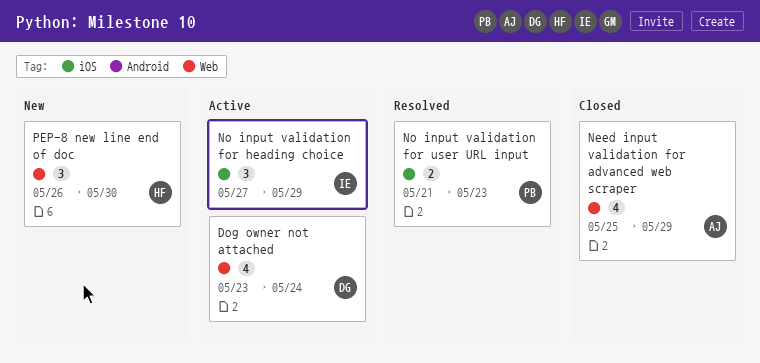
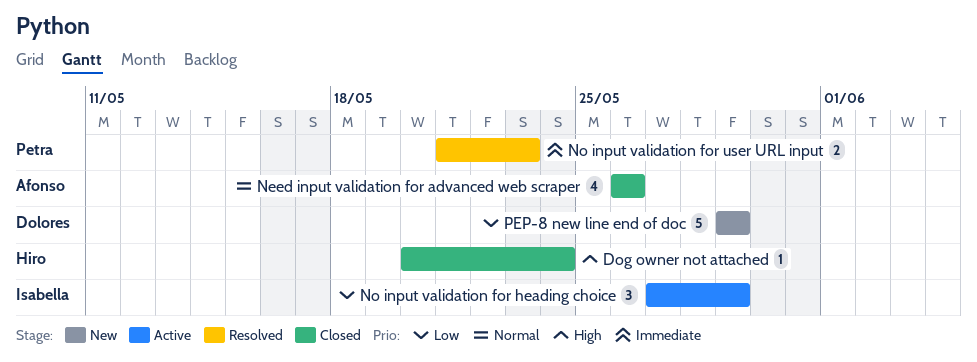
Dog owner not attached, status: Active -> Closed
Dog owner not attached, owner: Dolores -> Hiro
Dog owner not attached, estimate: 4 -> 1
Dog owner not attached, start: May 23 -> May 20
Need input validation for advanced web scraper, start: May 25 -> May 26
Need input validation for advanced web scraper, due: May 29 -> May 26
PEP-8 new line end of doc, owner: Hiro -> Dolores
PEP-8 new line end of doc, estimate: 3 -> 5
PEP-8 new line end of doc, start: May 26 -> May 29
PEP-8 new line end of doc, due: May 30 -> May 29

